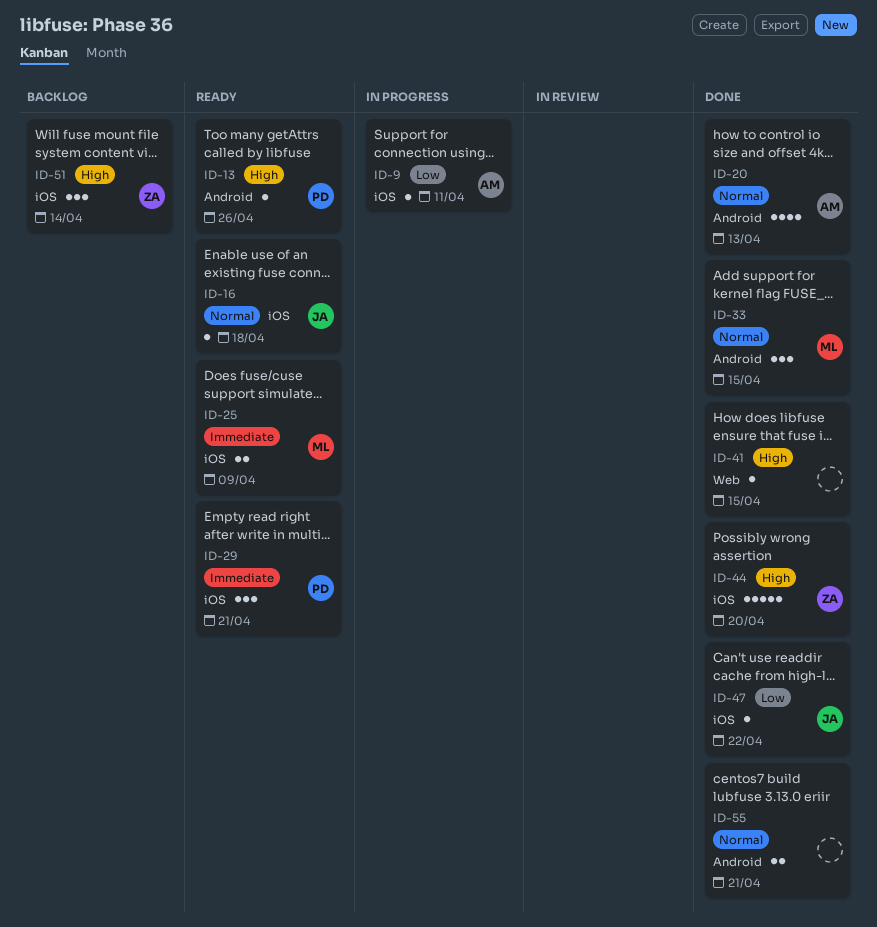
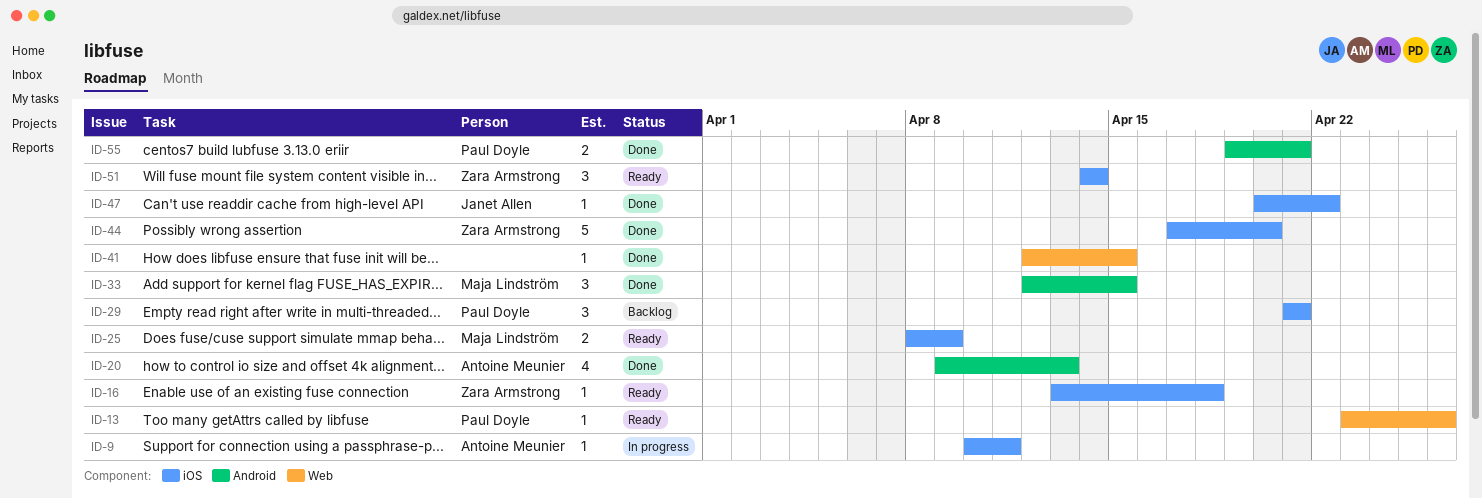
ID-13, label: Android -> Web
ID-16, owner: Janet Allen -> Zara Armstrong
ID-29, status: Ready -> Backlog
ID-51, status: Backlog -> Ready
ID-55, owner: none -> Paul Doyle

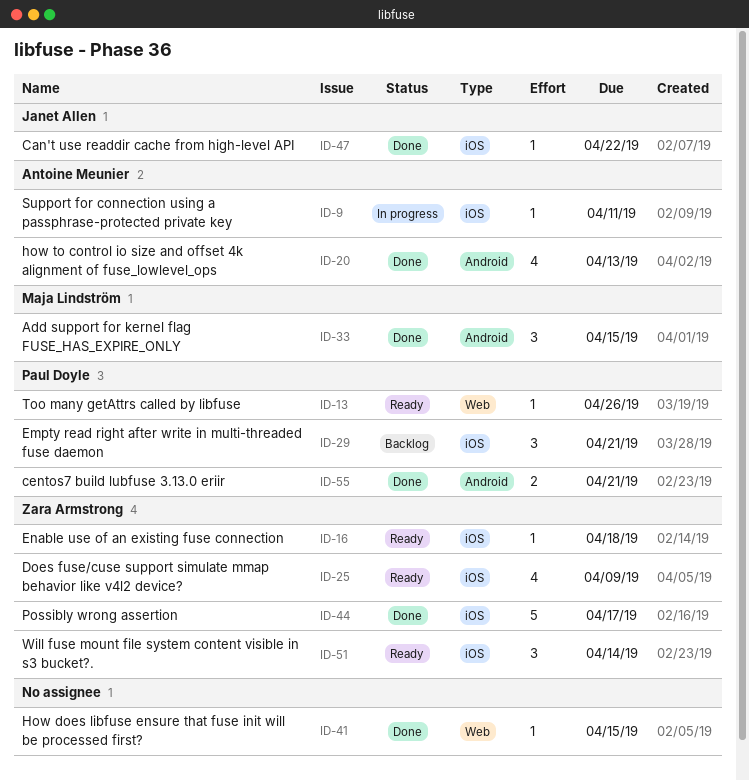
ID-25, owner: Maja Lindström -> Zara Armstrong
ID-25, estimate: 2 -> 4
ID-44, due: Apr 20 -> Apr 17

